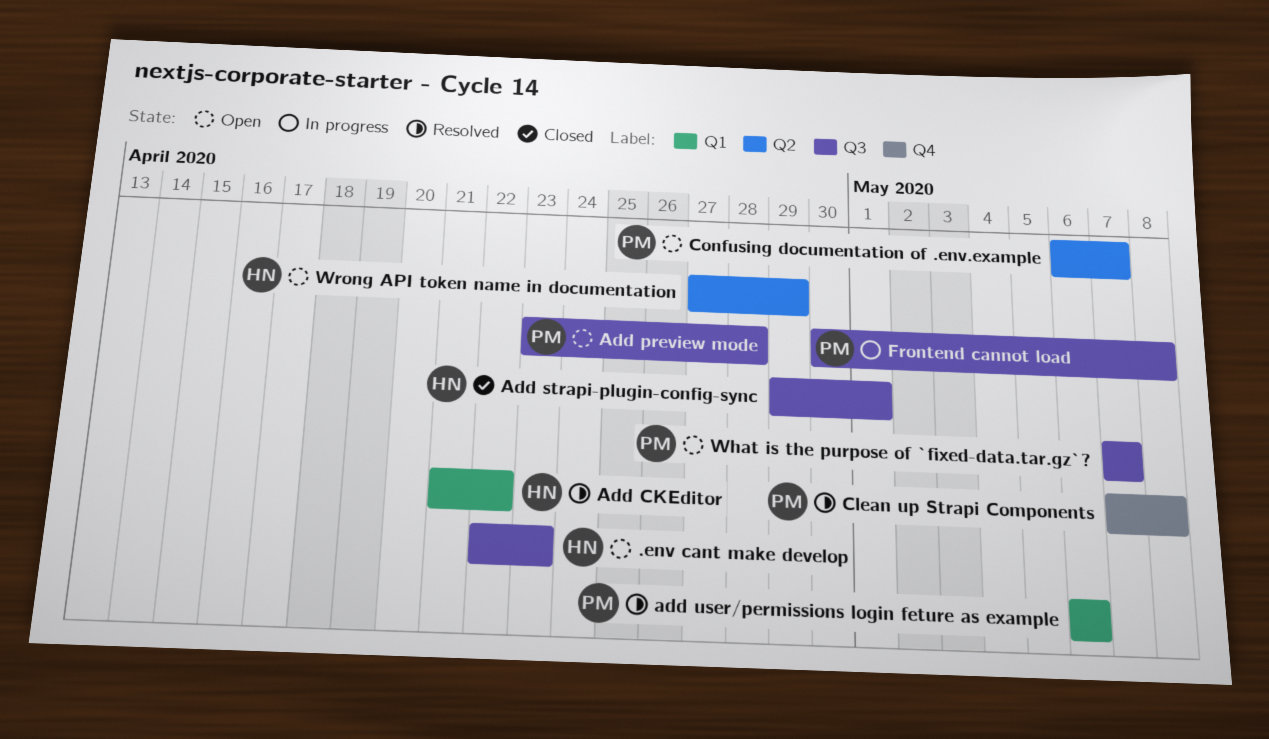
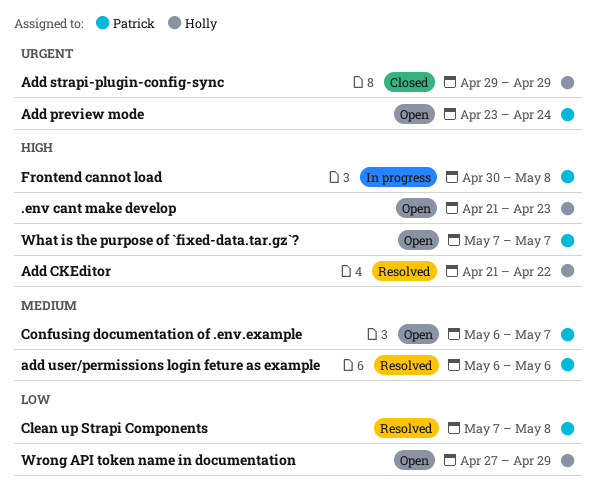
.env cant make develop, start: Apr 22 -> Apr 21
Add preview mode, due: Apr 28 -> Apr 24
Add strapi-plugin-config-sync, due: May 1 -> Apr 29

